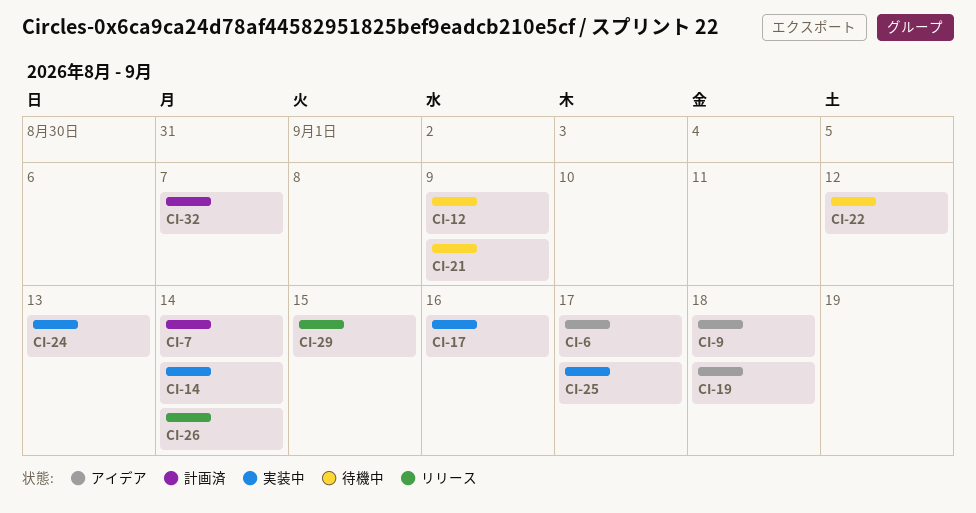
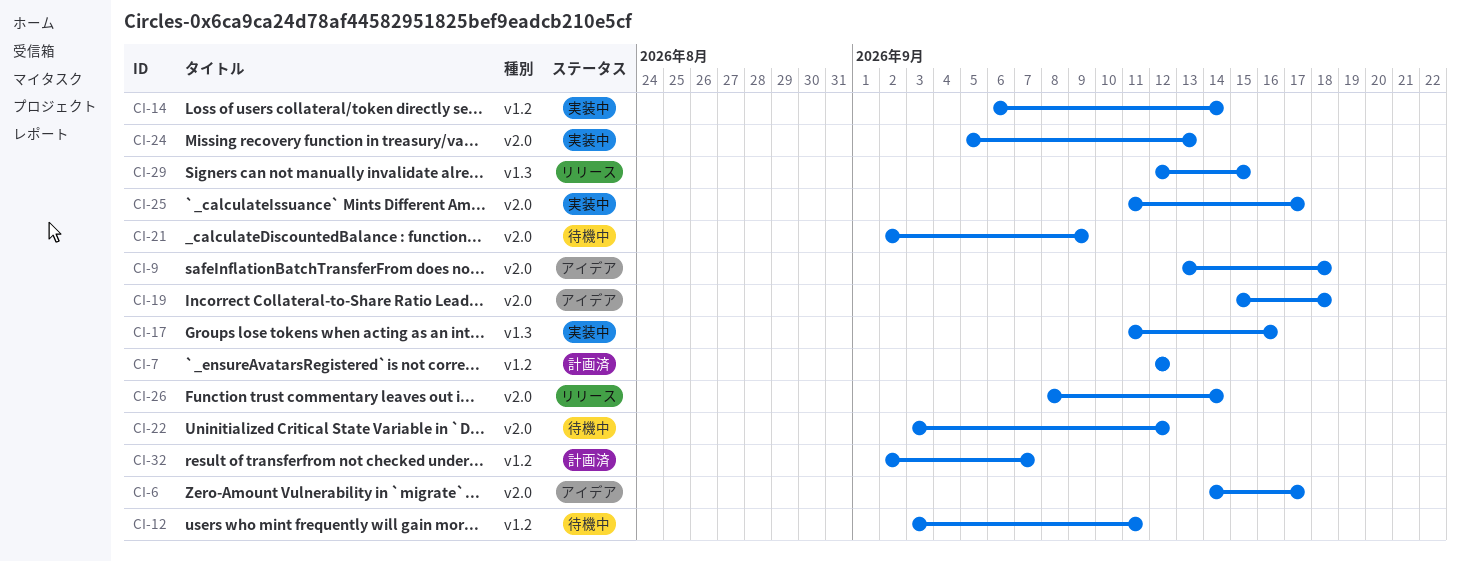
CI-7, due: Sep 14 -> Sep 12
CI-12, due: Sep 9 -> Sep 11

